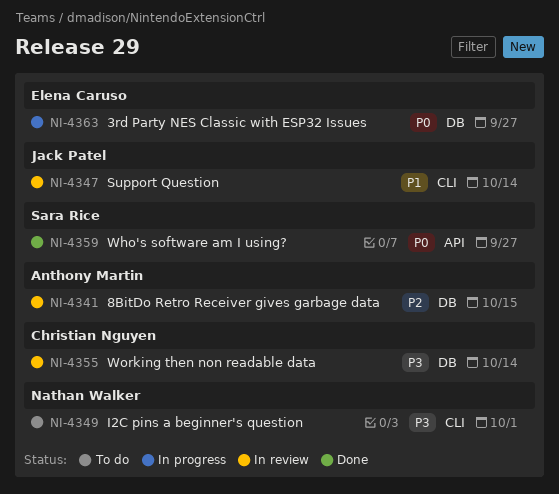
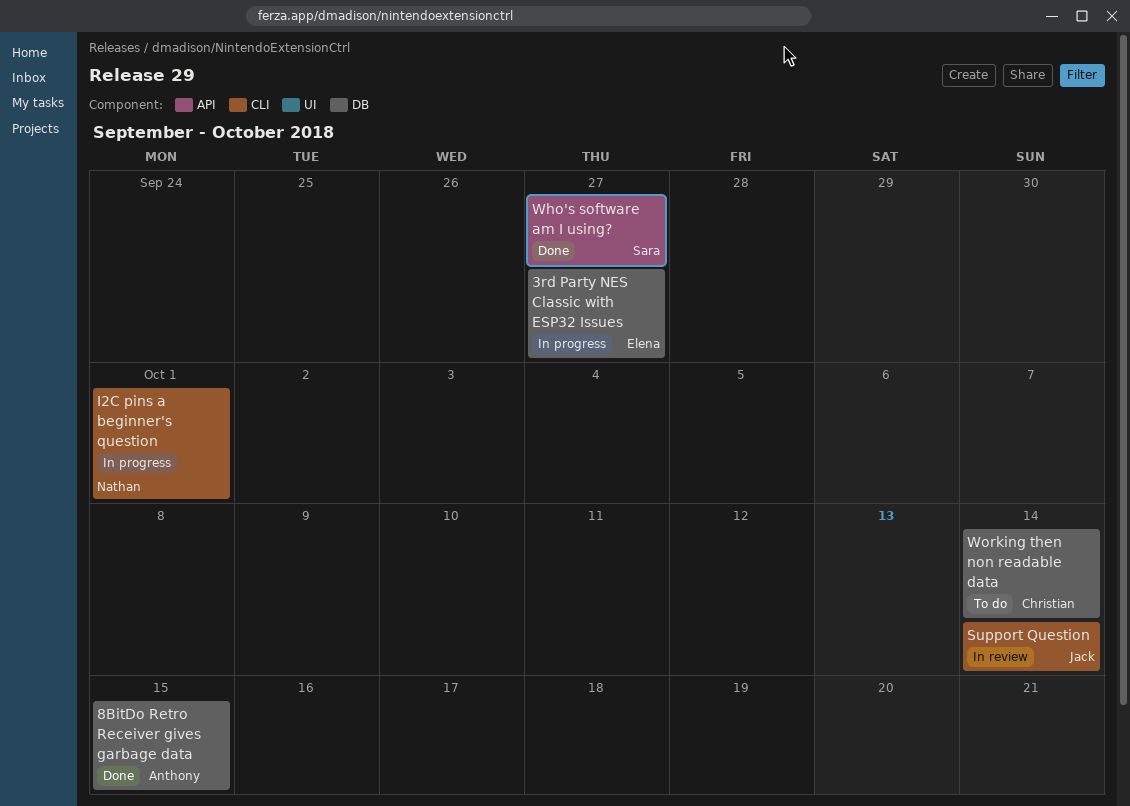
8BitDo Retro Receiver gives garbage data, status: In review -> Done
I2C pins a beginner's question, status: To do -> In progress
Working then non readable data, status: In review -> To do

